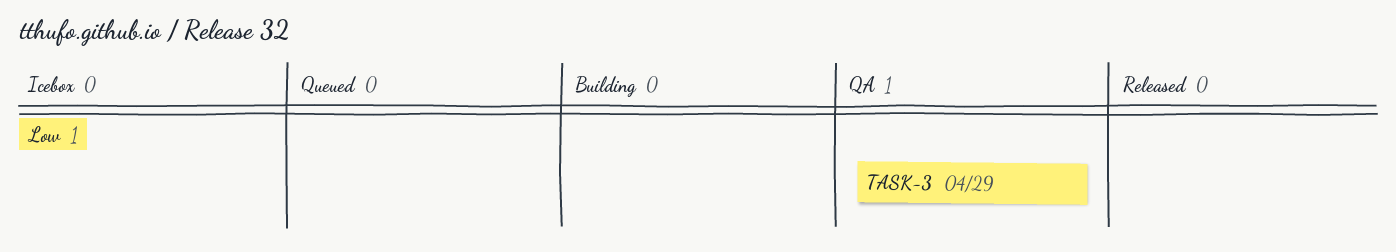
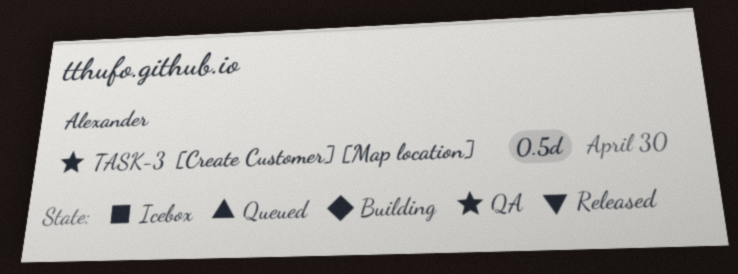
TASK-3, due: Apr 29 -> Apr 30

